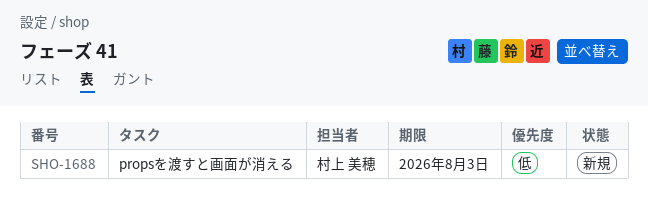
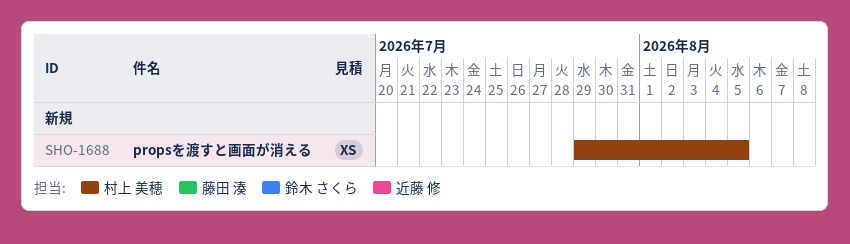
SHO-1688, due: Aug 3 -> Aug 5

